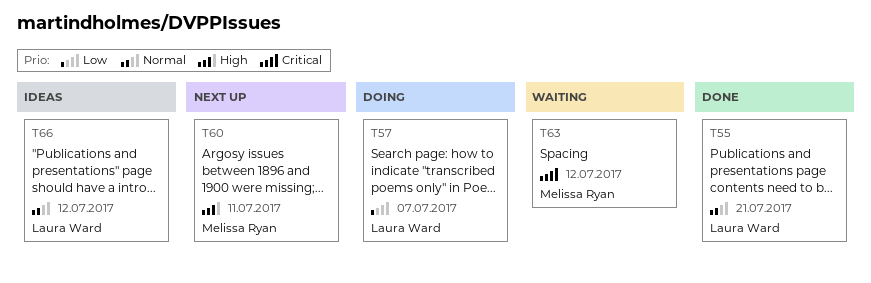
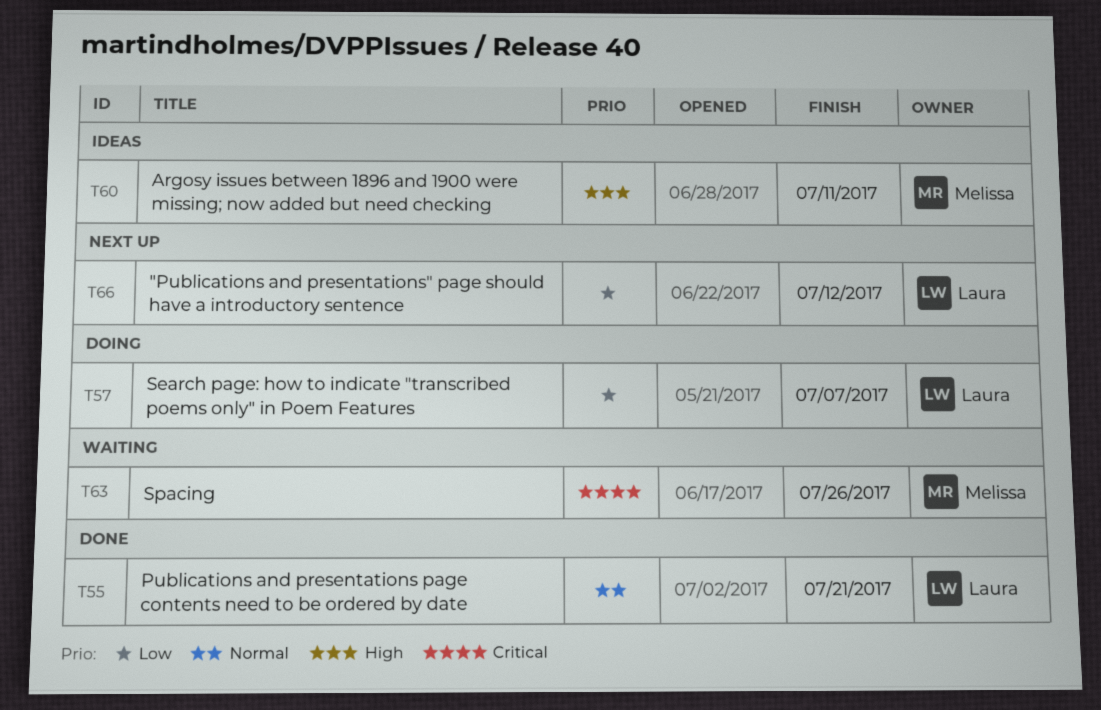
T60, status: Next up -> Ideas
T63, due: Jul 12 -> Jul 26
T66, status: Ideas -> Next up
T66, priority: Normal -> Low

